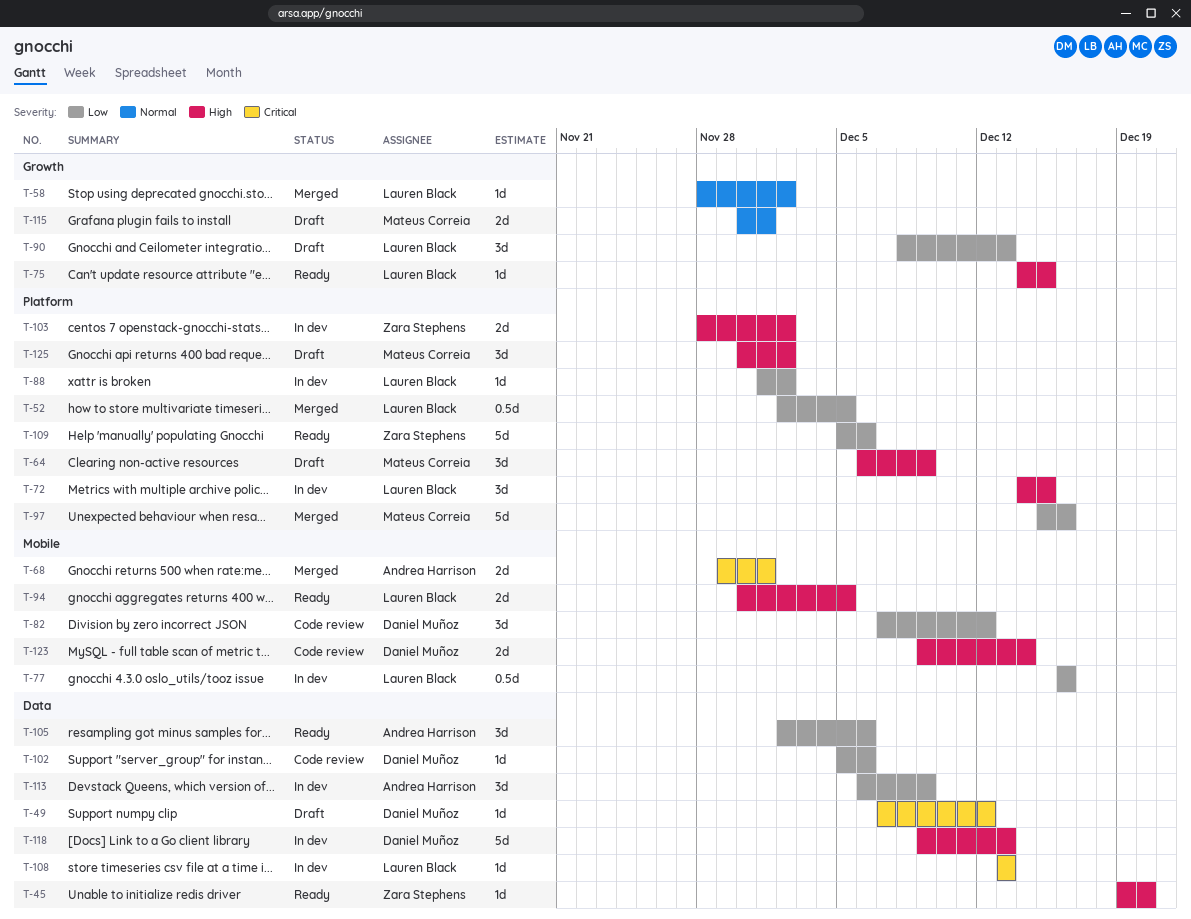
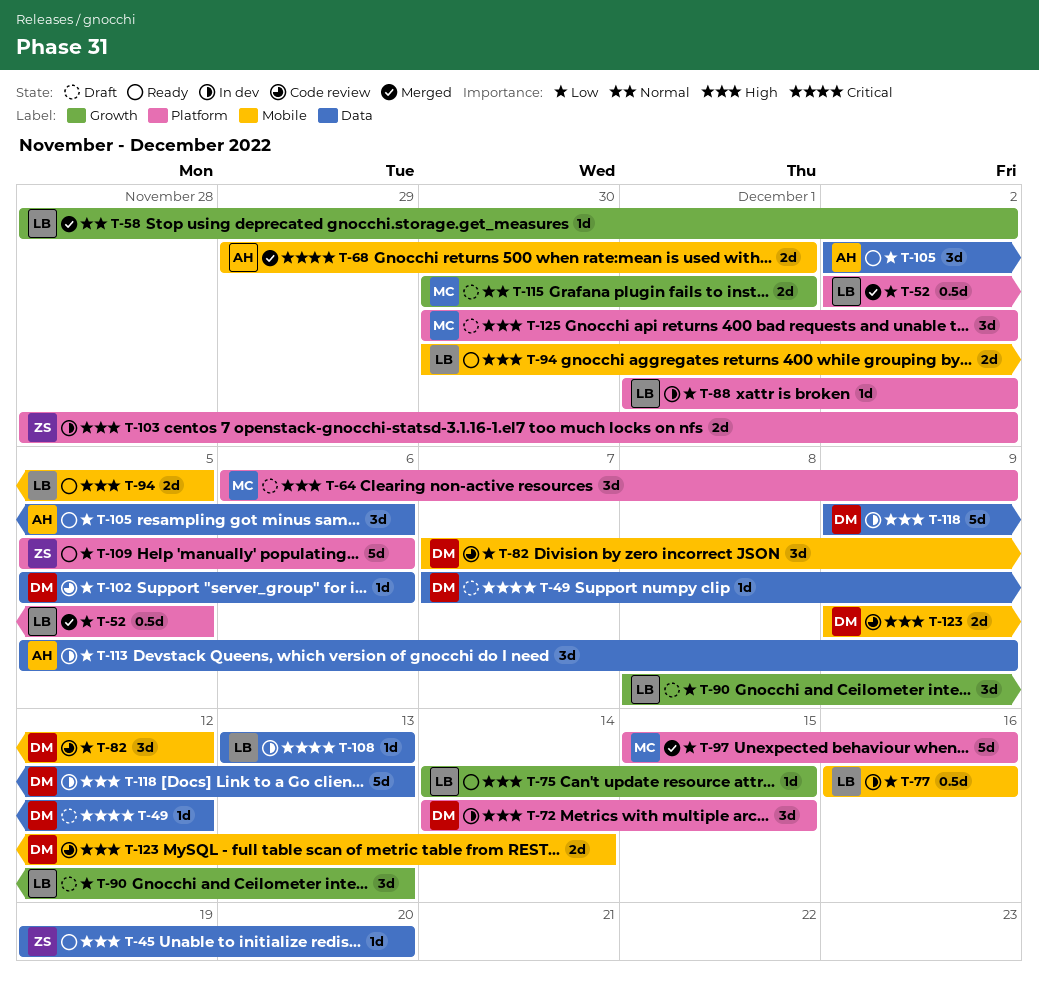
T-72, owner: Lauren Black -> Daniel Muñoz
T-113, start: Dec 6 -> Dec 5

